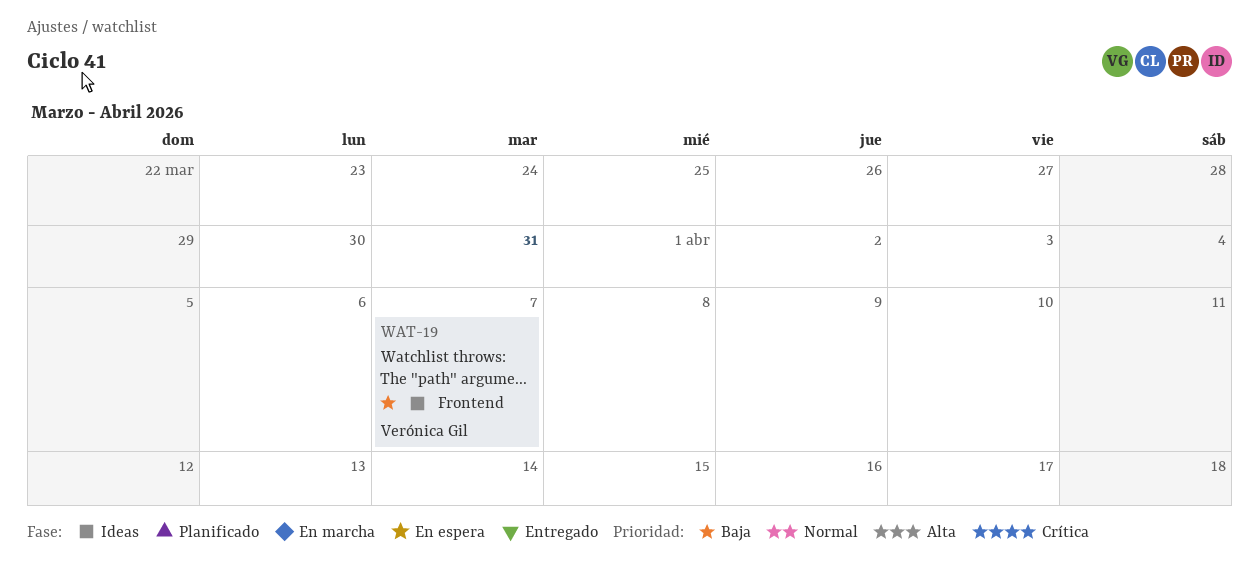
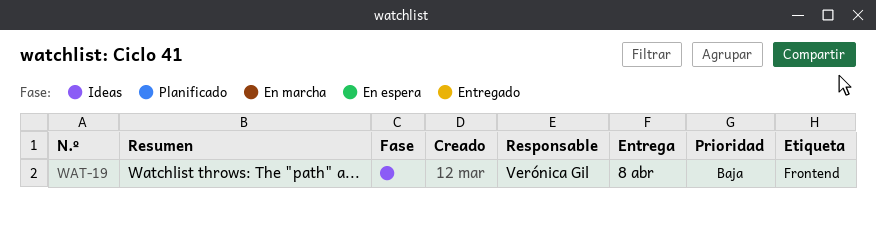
WAT-19, due: Apr 7 -> Apr 8

